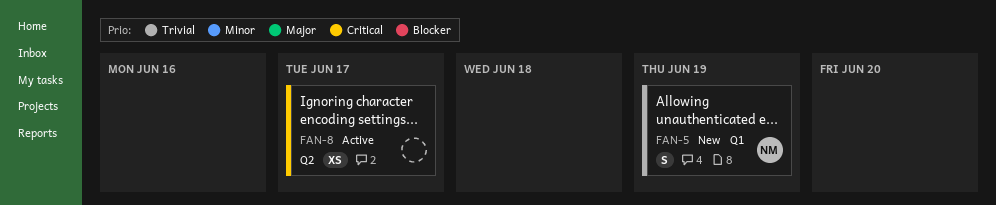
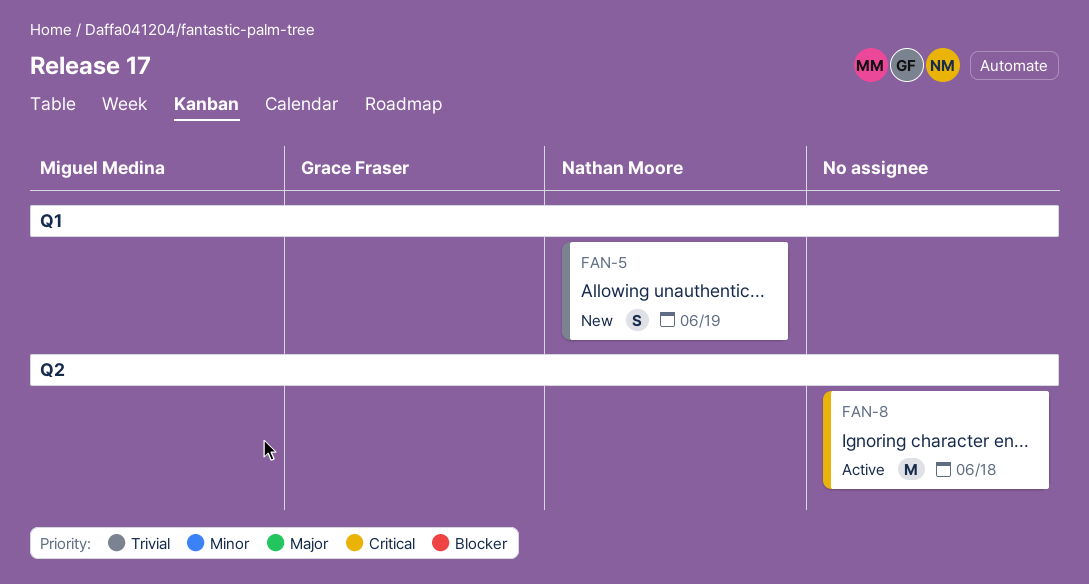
FAN-8, estimate: XS -> M
FAN-8, due: Jun 17 -> Jun 18

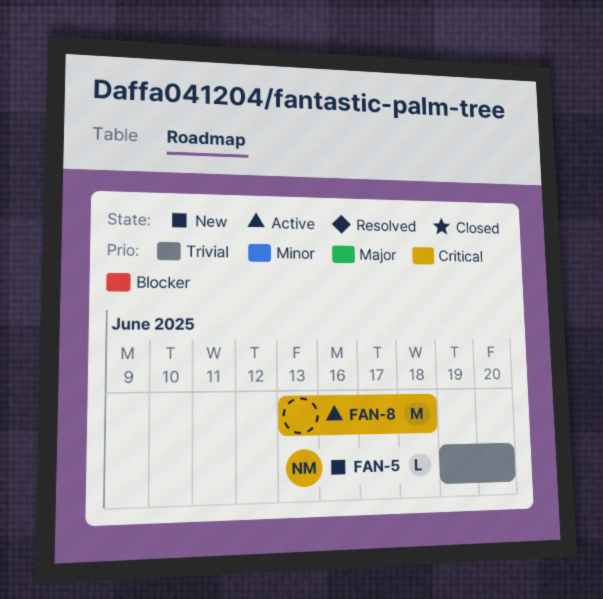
FAN-5, estimate: S -> L
FAN-5, due: Jun 19 -> Jun 20

